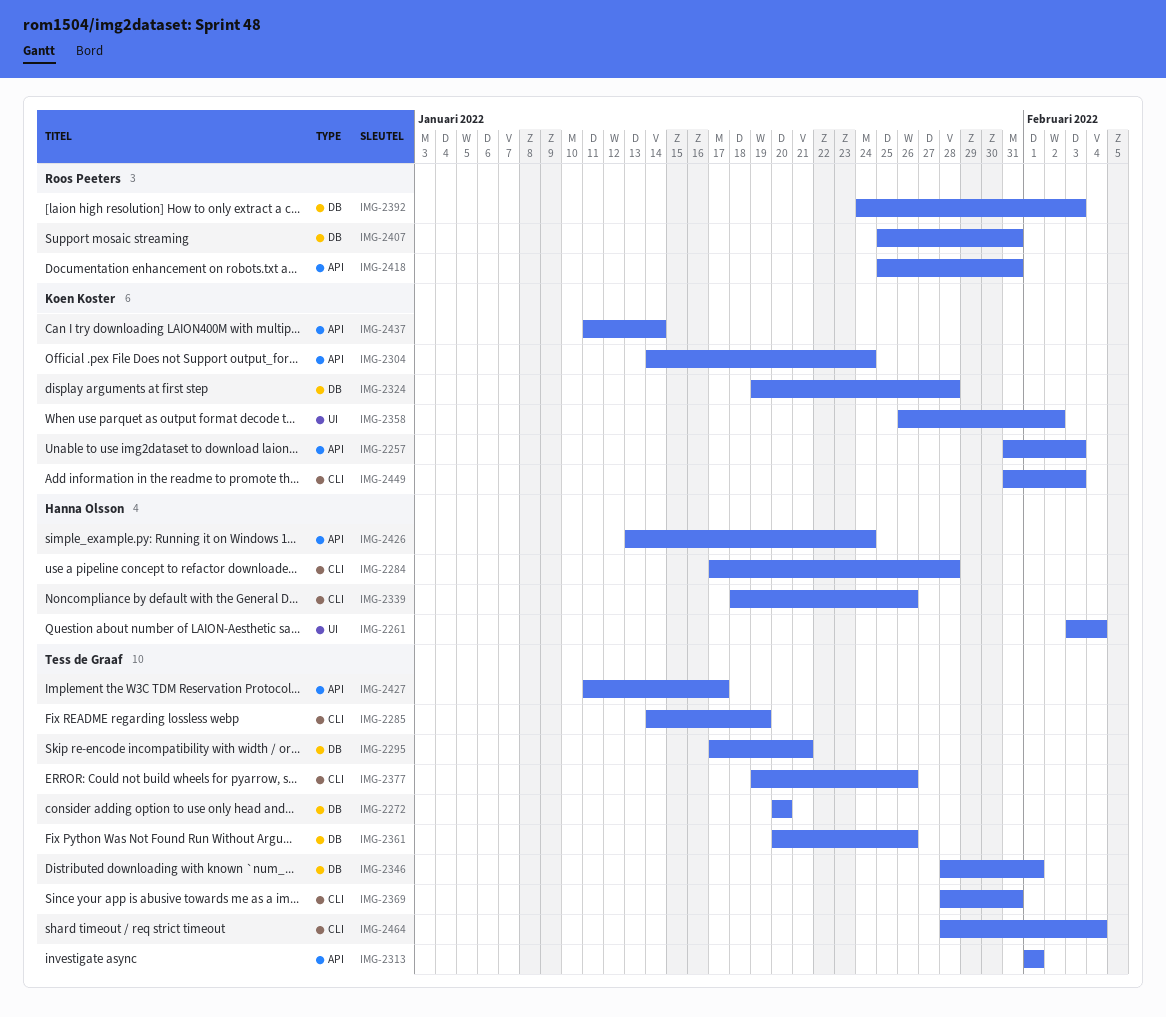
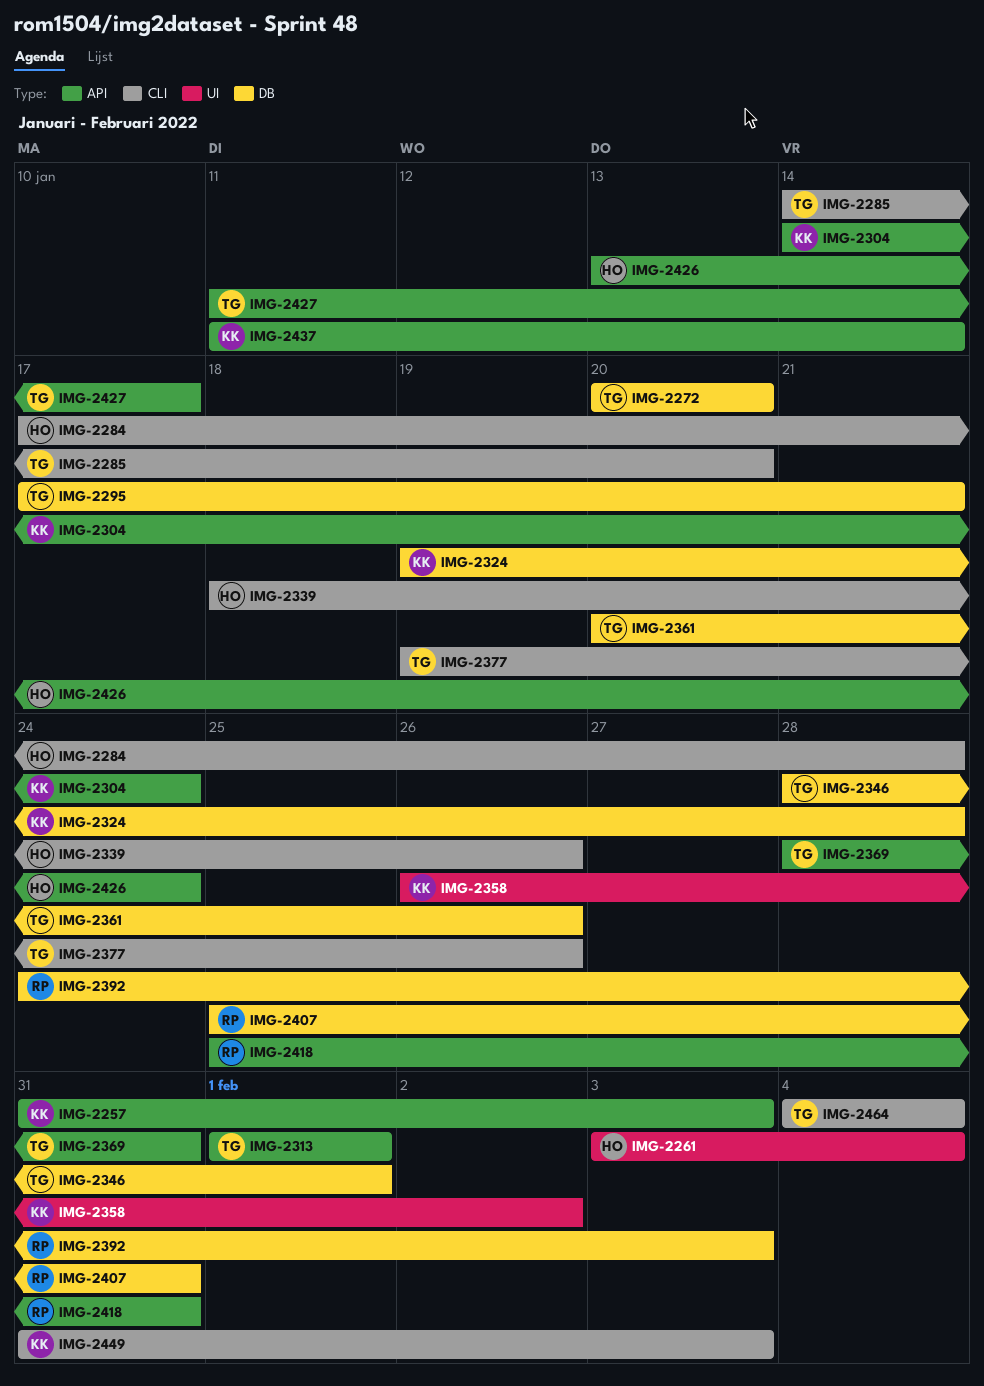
IMG-2285, due: Jan 19 -> Jan 20
IMG-2369, label: CLI -> API
IMG-2464, start: Jan 28 -> Feb 4

